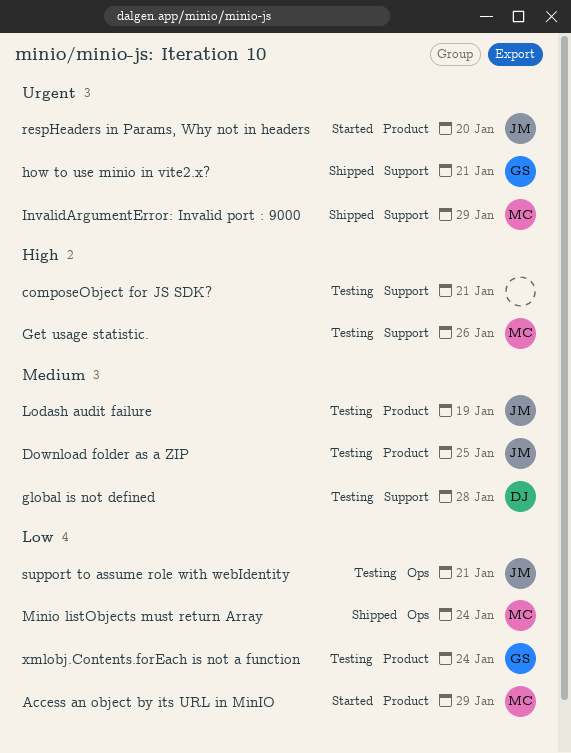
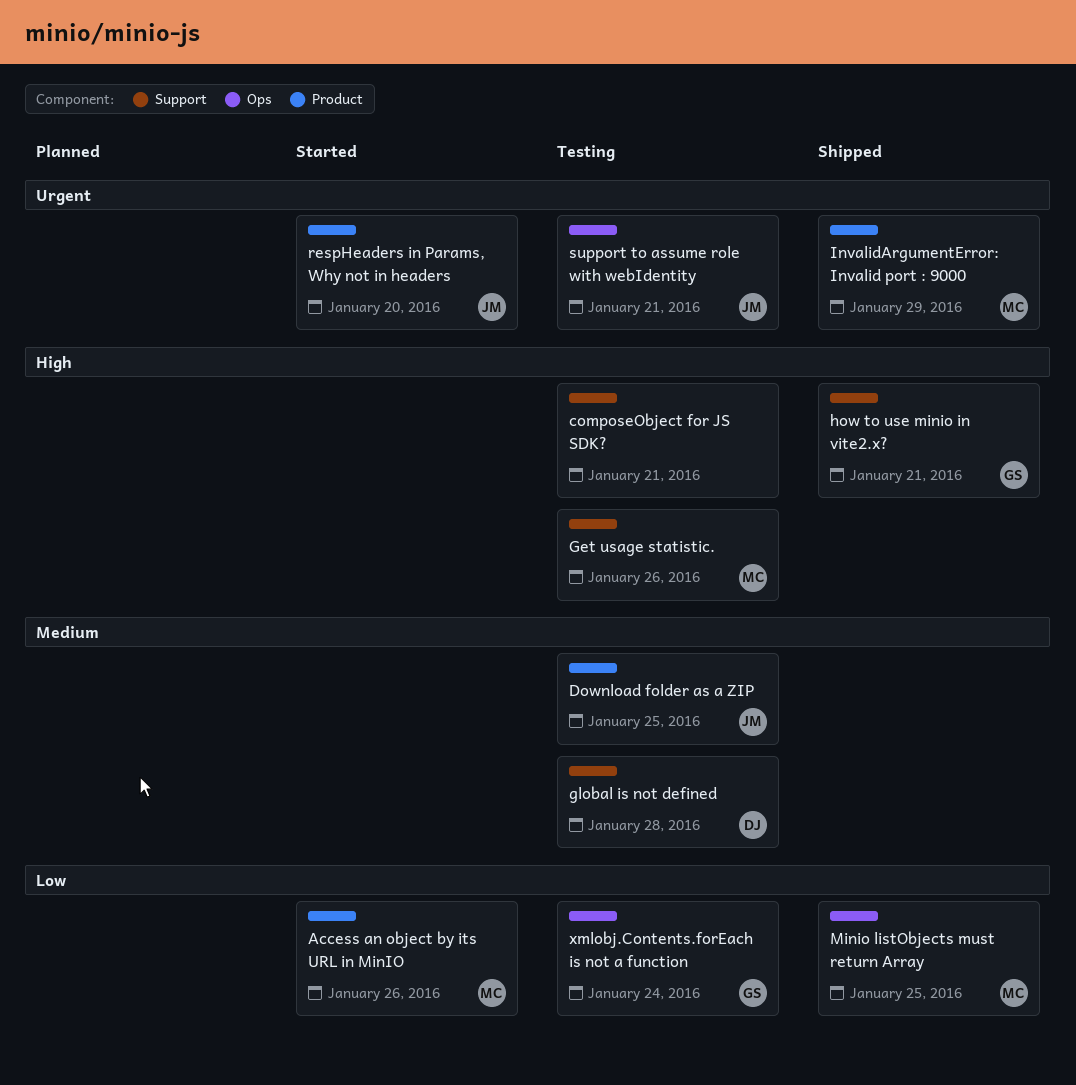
Access an object by its URL in MinIO, due: Jan 29 -> Jan 26
how to use minio in vite2.x?, priority: Urgent -> High
InvalidArgumentError: Invalid port : 9000, label: Support -> Product
Lodash audit failure: present -> none
Minio listObjects must return Array, due: Jan 24 -> Jan 25
support to assume role with webIdentity, priority: Low -> Urgent
xmlobj.Contents.forEach is not a function, label: Product -> Ops

